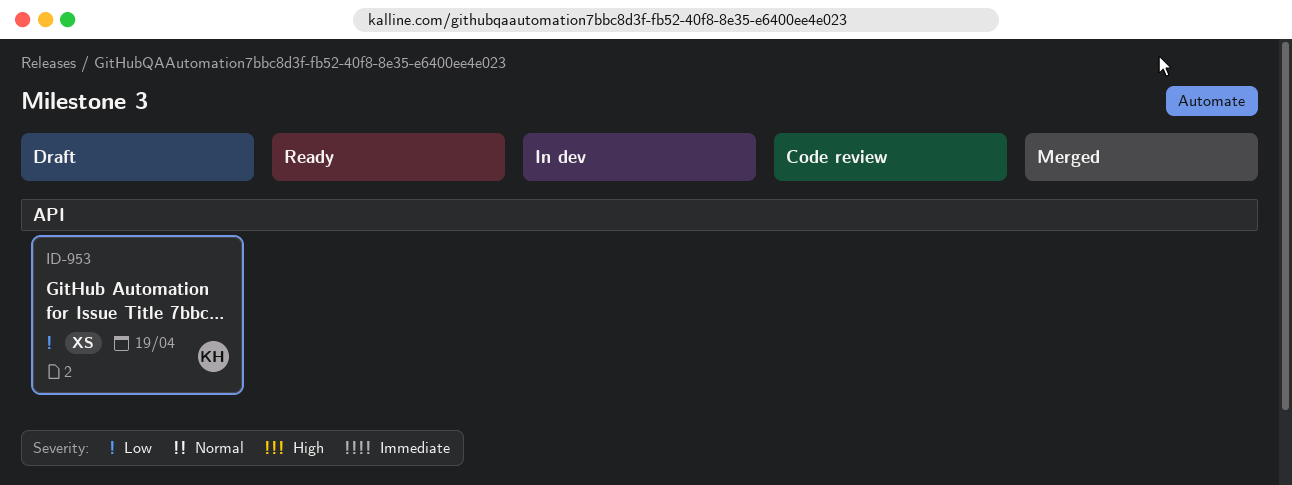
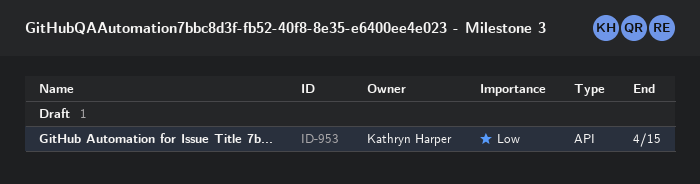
ID-953, due: Apr 19 -> Apr 15

